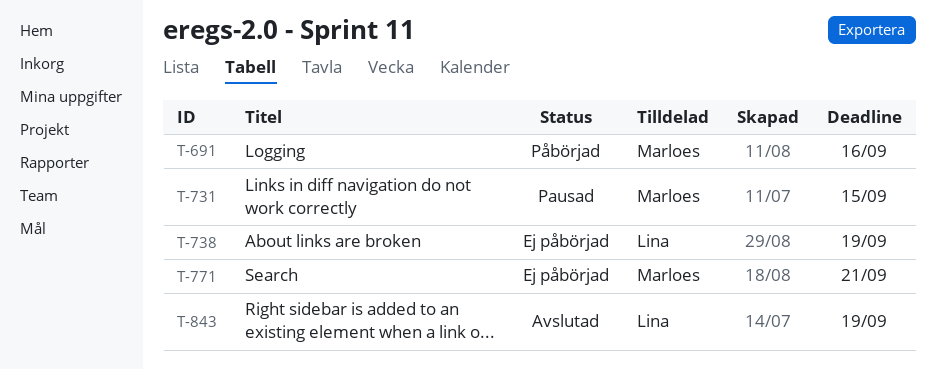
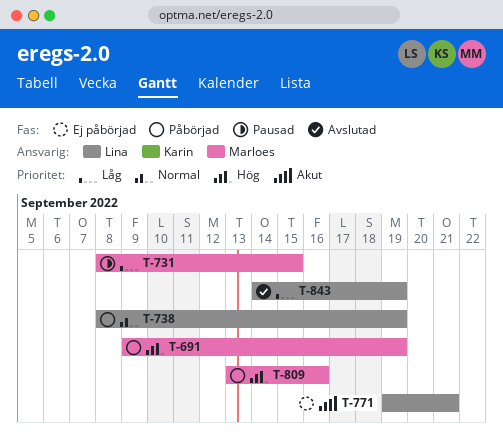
T-691, due: Sep 16 -> Sep 19
T-738, status: Ej påbörjad -> Påbörjad
T-771, owner: Marloes -> Lina
T-809: none -> present

